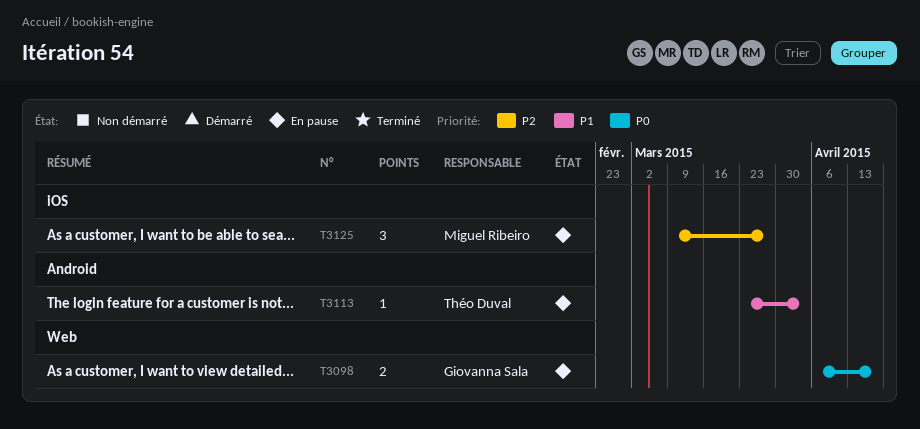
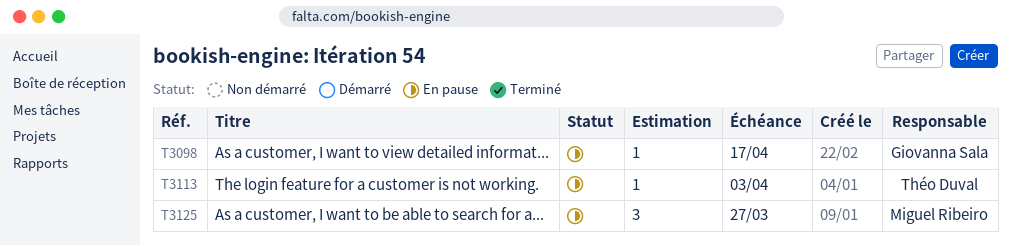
T3098, estimate: 2 -> 1

